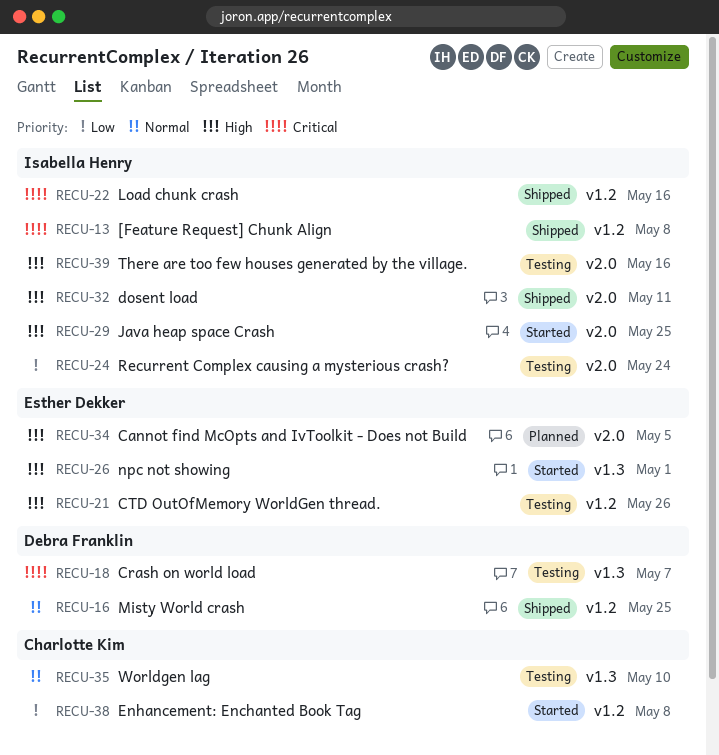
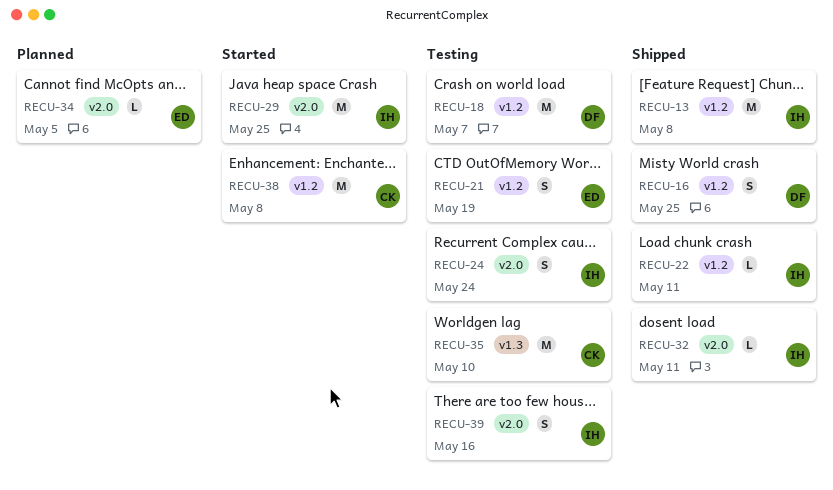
RECU-18, label: v1.3 -> v1.2
RECU-21, due: May 26 -> May 19
RECU-22, due: May 16 -> May 11
RECU-26: present -> none

